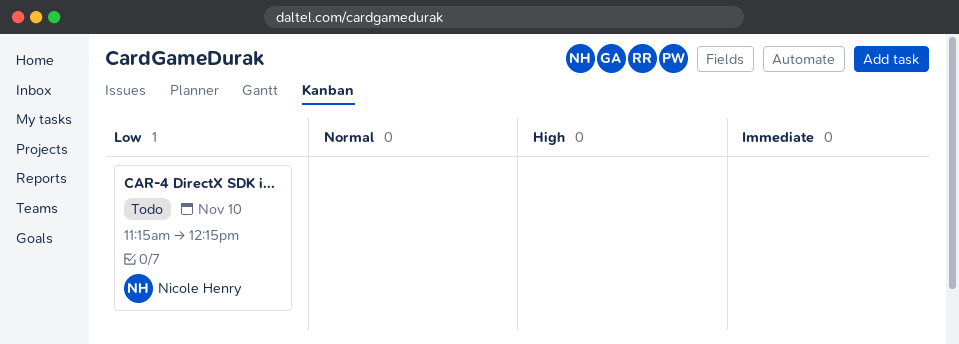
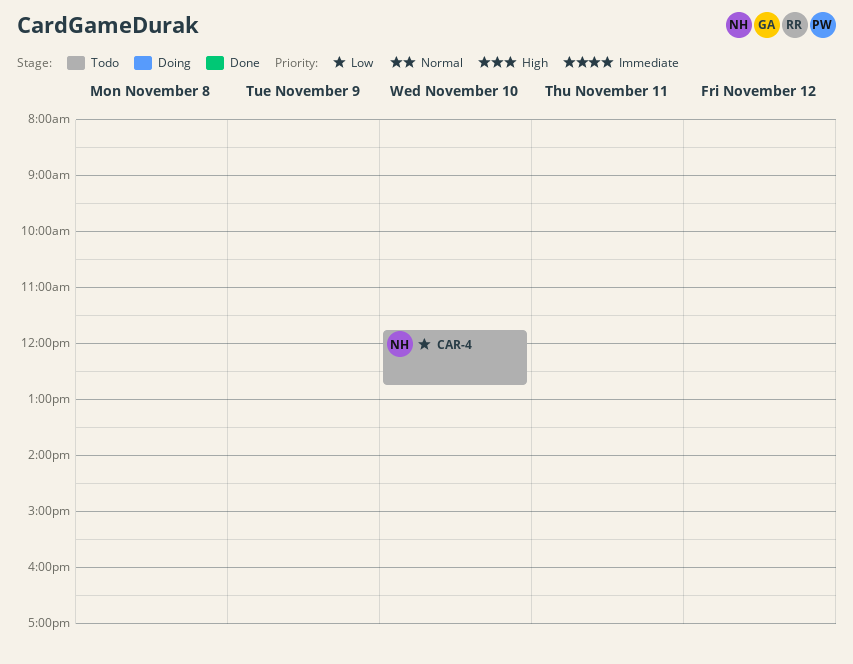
CAR-4, begins: 11:15 -> 11:45
CAR-4, ends: 12:15 -> 12:45

